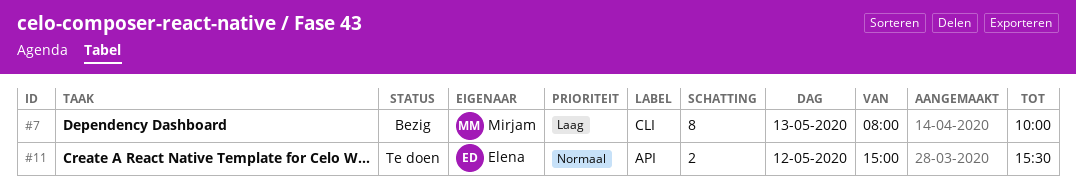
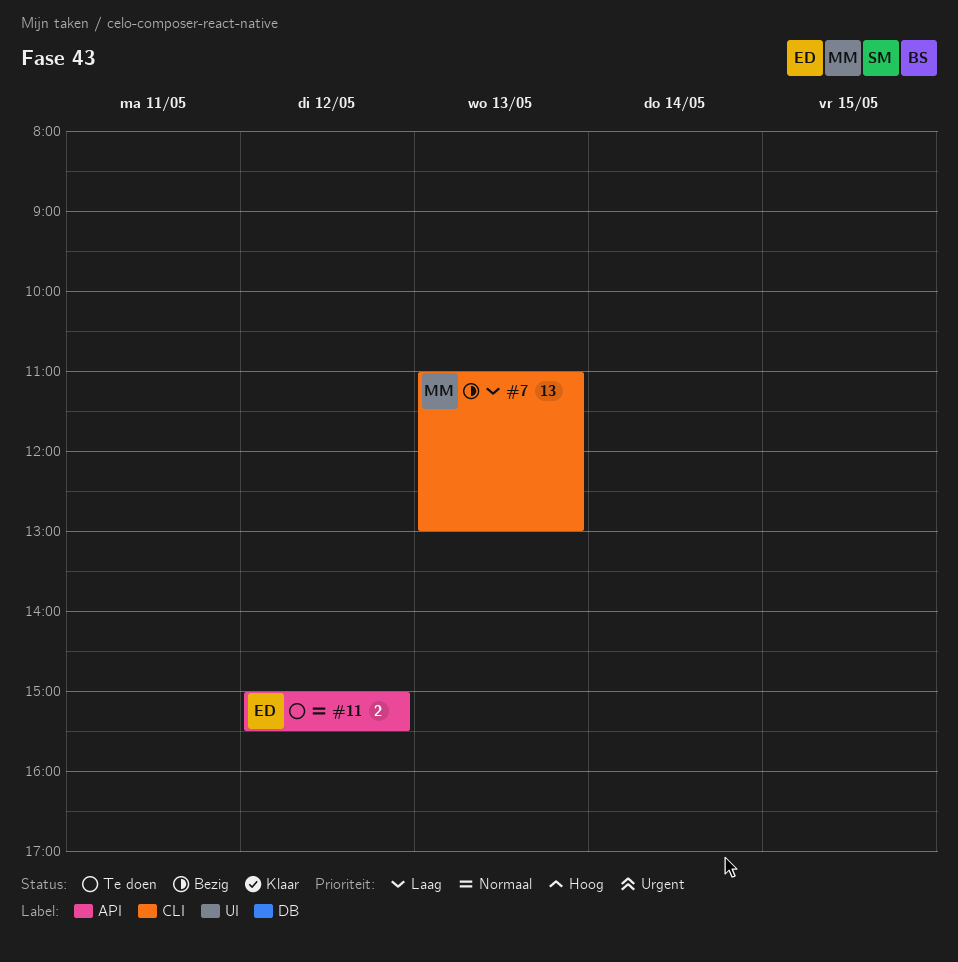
#7, estimate: 8 -> 13
#7, begins: 08:00 -> 11:00
#7, ends: 10:00 -> 13:00

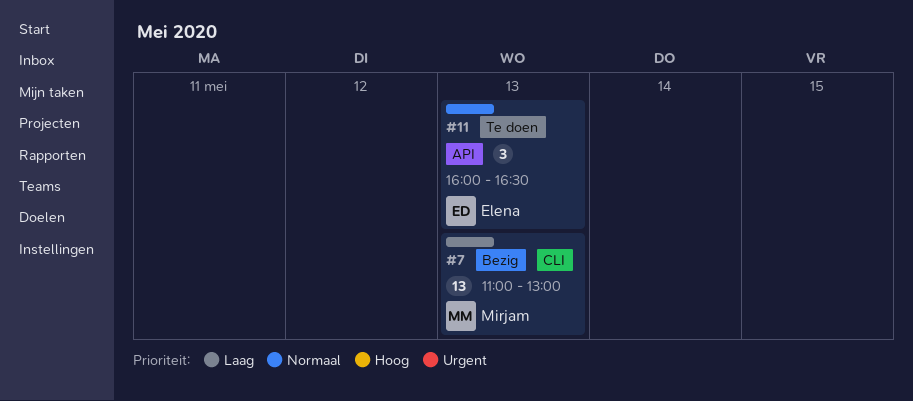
#11, estimate: 2 -> 3
#11, day: May 12 -> May 13
#11, begins: 15:00 -> 16:00
#11, ends: 15:30 -> 16:30

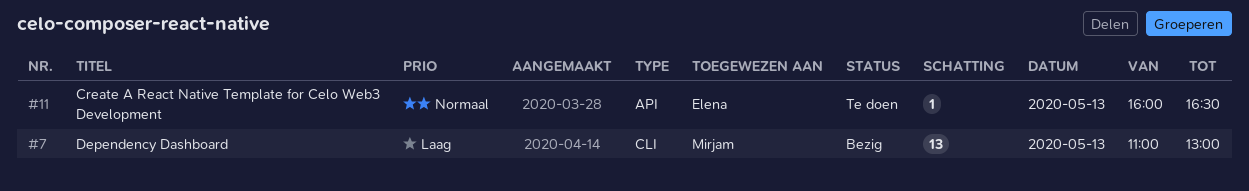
#11, estimate: 3 -> 1

